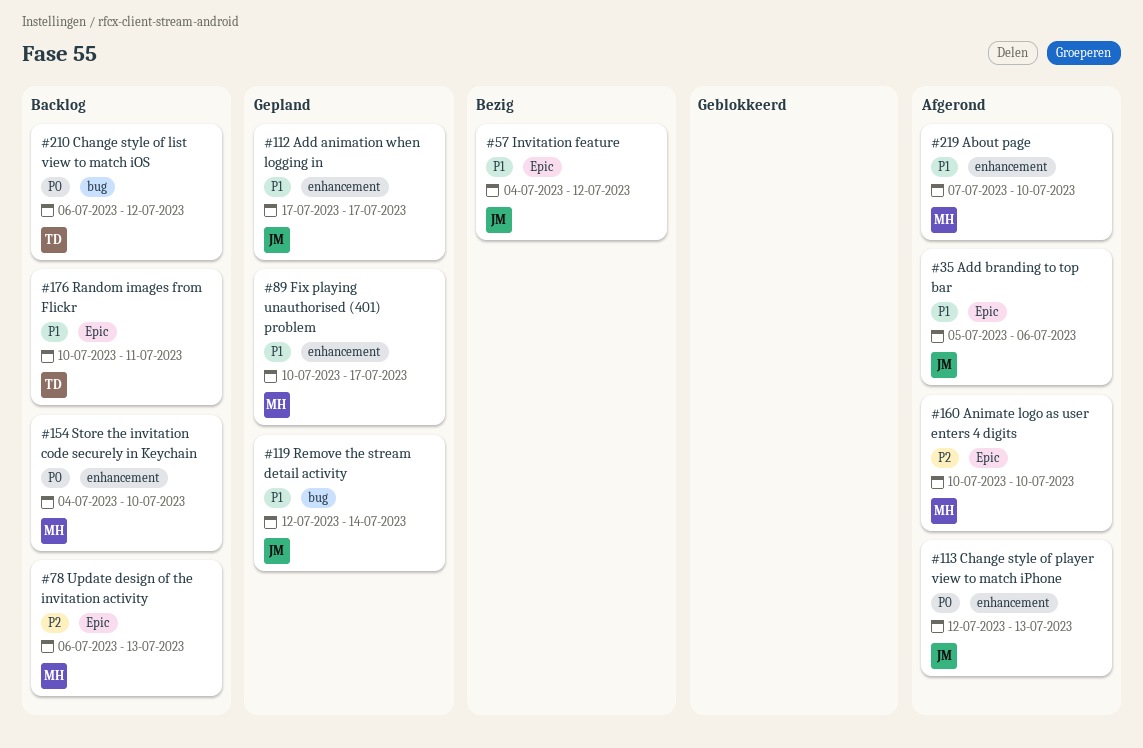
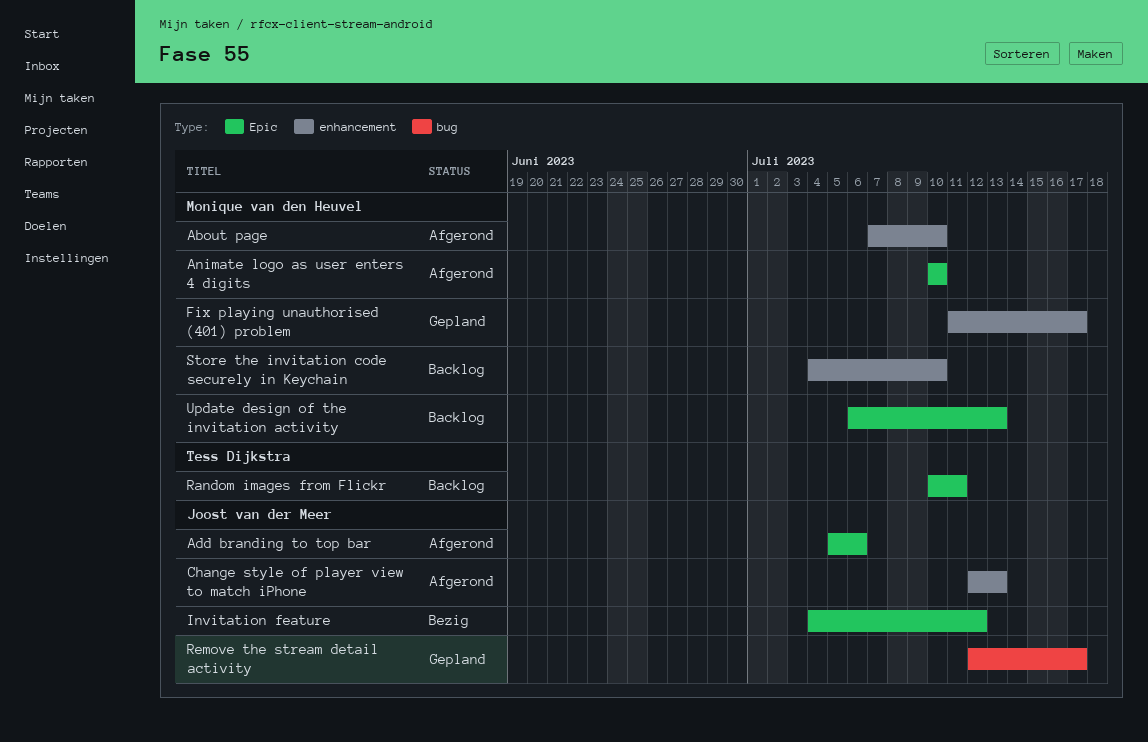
Add animation when logging in: present -> none
Change style of list view to match iOS: present -> none
Fix playing unauthorised (401) problem, start: Jul 10 -> Jul 11
Remove the stream detail activity, due: Jul 14 -> Jul 17

